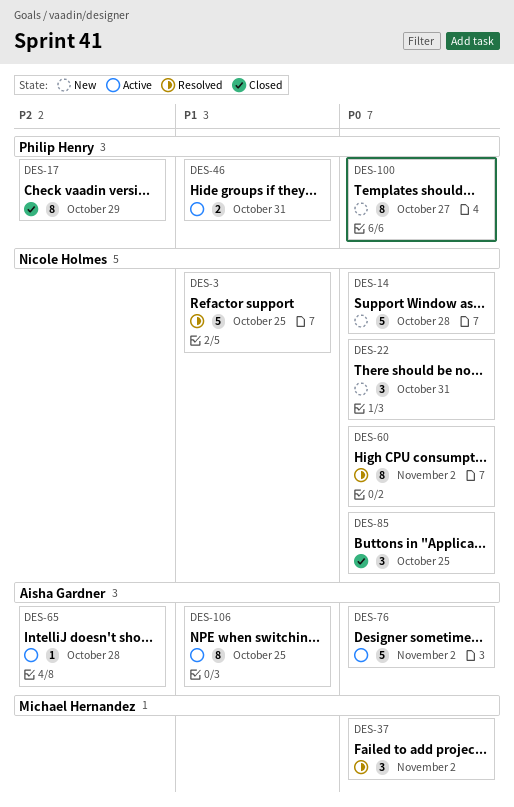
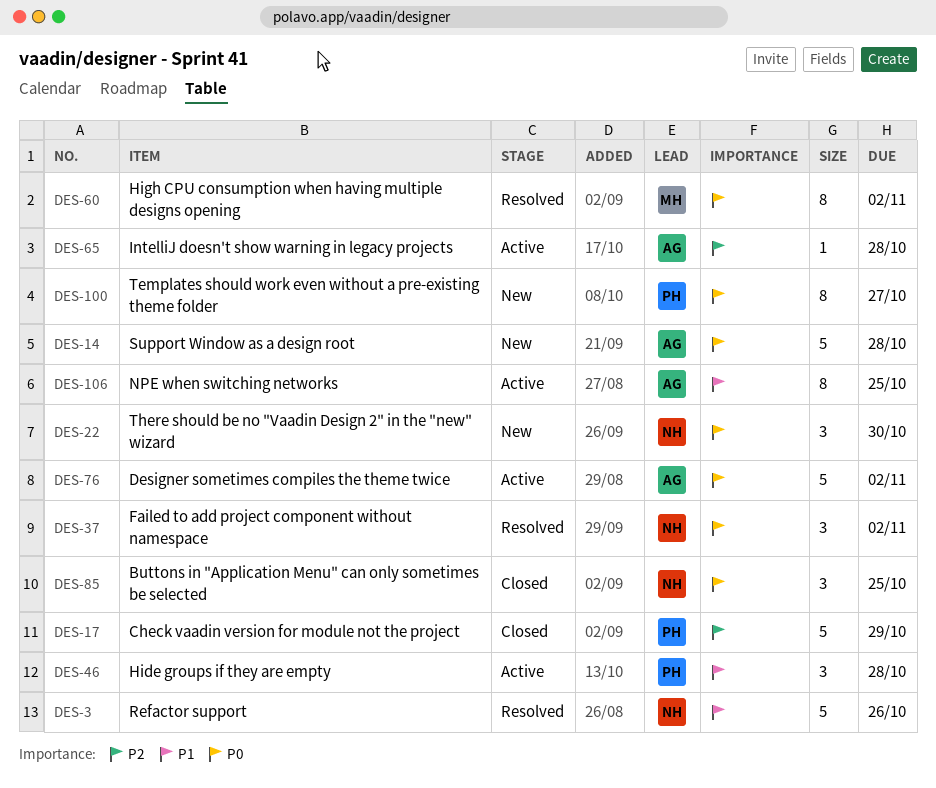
DES-3, due: Oct 25 -> Oct 26
DES-14, owner: Nicole Holmes -> Aisha Gardner
DES-17, estimate: 8 -> 5
DES-22, due: Oct 31 -> Oct 30
DES-37, owner: Michael Hernandez -> Nicole Holmes
DES-46, estimate: 2 -> 3
DES-46, due: Oct 31 -> Oct 28
DES-60, owner: Nicole Holmes -> Michael Hernandez

